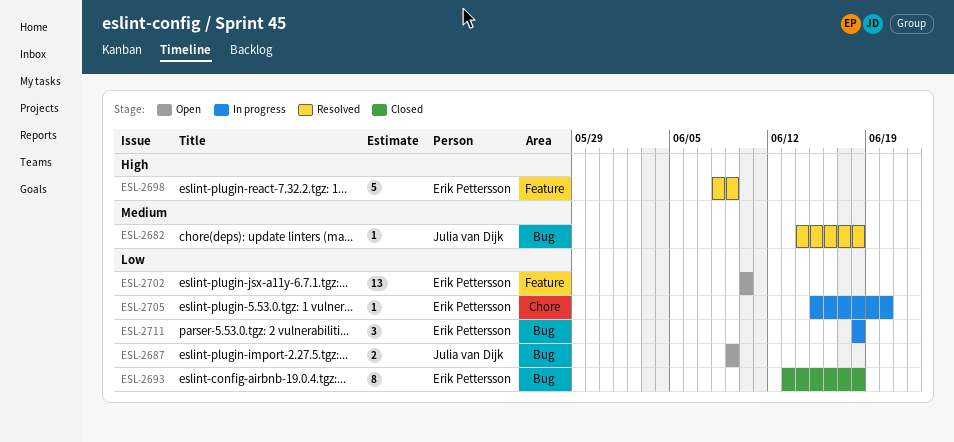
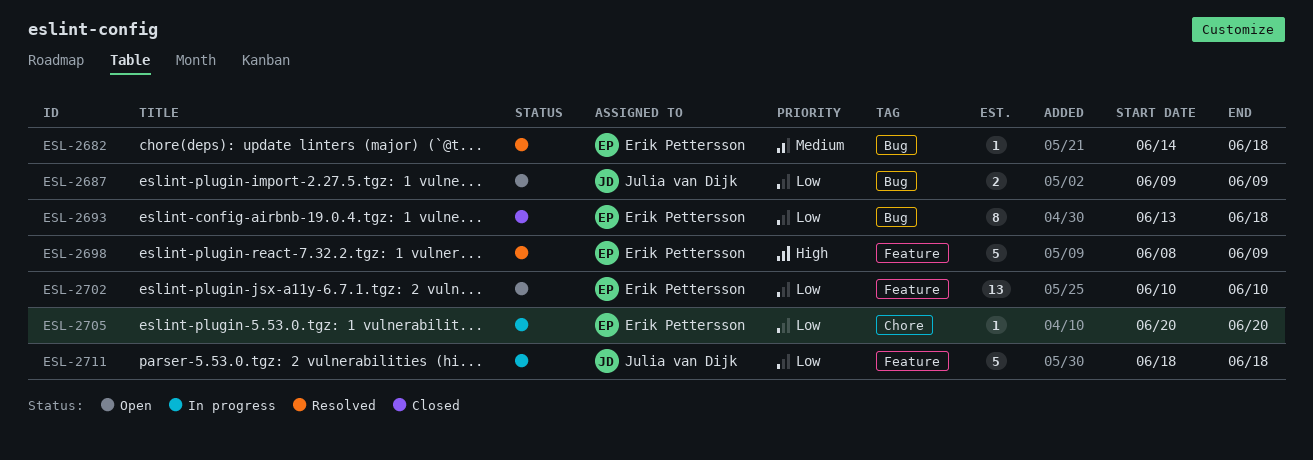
ESL-2682, owner: Julia van Dijk -> Erik Pettersson
ESL-2705, start: Jun 15 -> Jun 20
ESL-2711, owner: Erik Pettersson -> Julia van Dijk
ESL-2711, label: Bug -> Feature
ESL-2711, estimate: 3 -> 5

